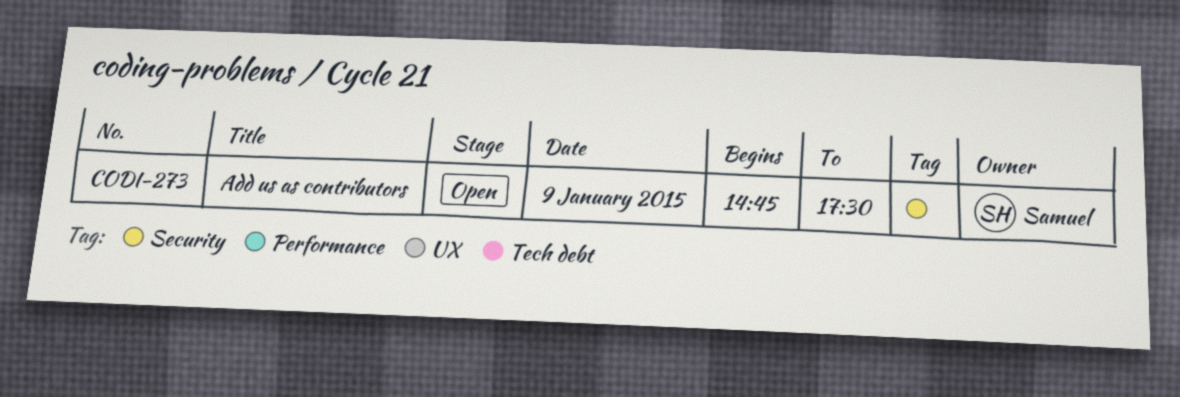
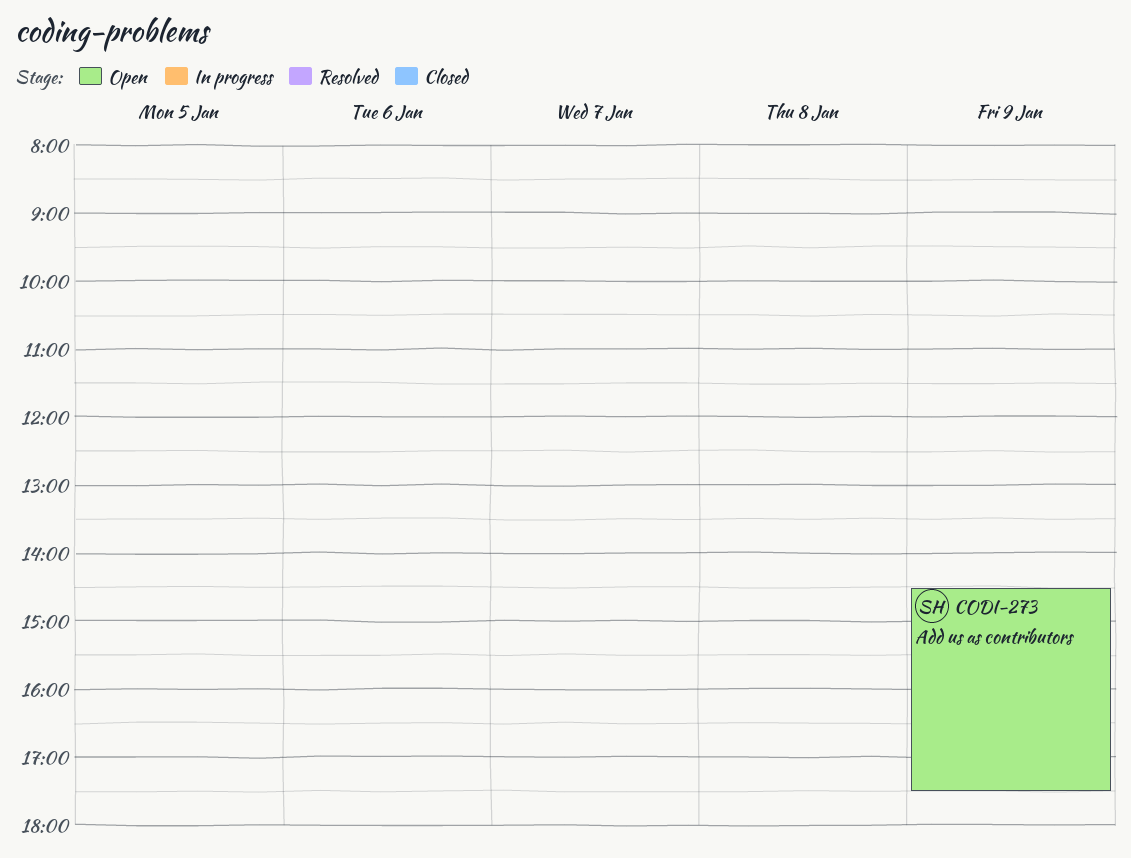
CODI-273, begins: 14:45 -> 14:30

